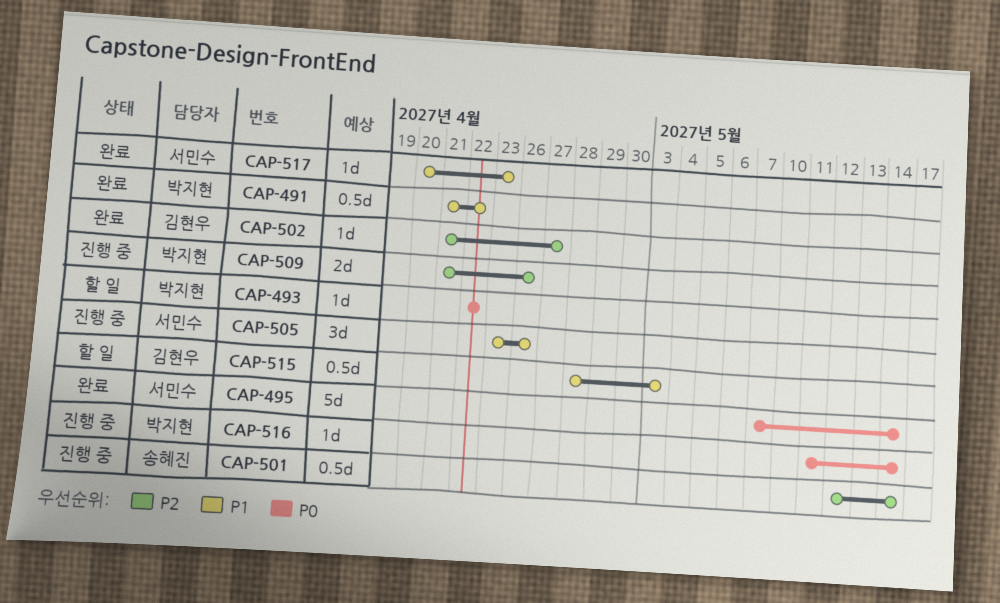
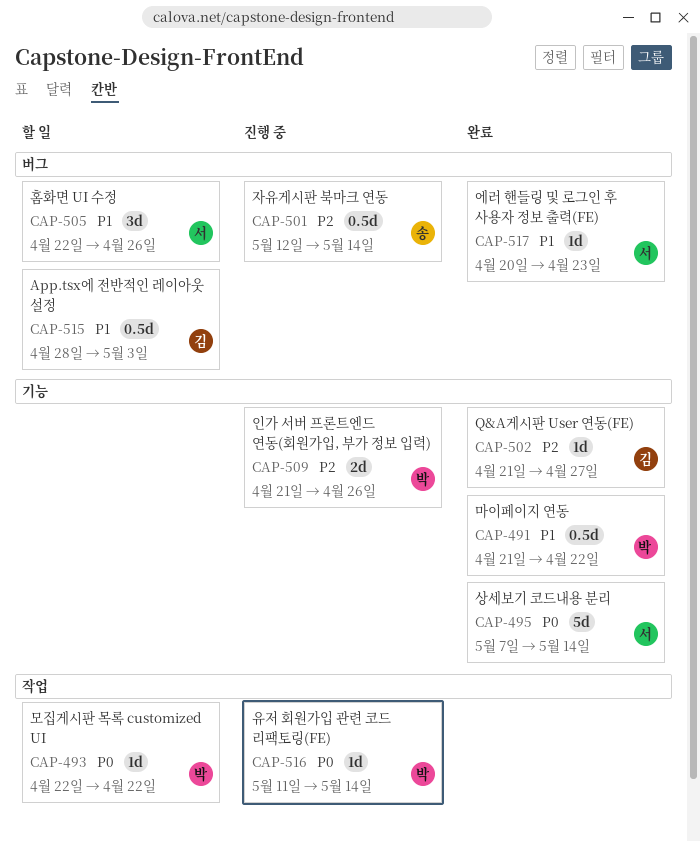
CAP-505, status: 진행 중 -> 할 일
CAP-505, start: Apr 23 -> Apr 22

